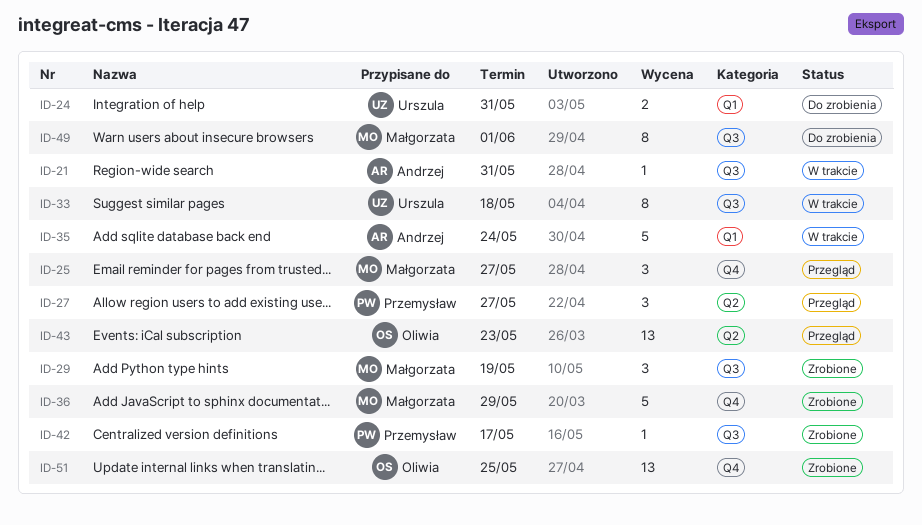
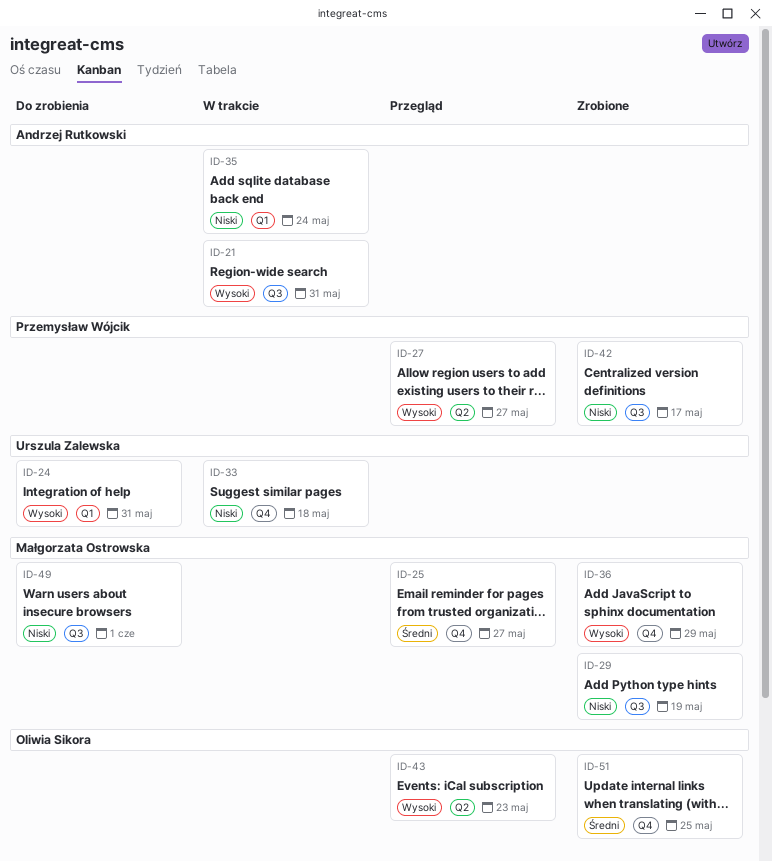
ID-33, label: Q3 -> Q4

